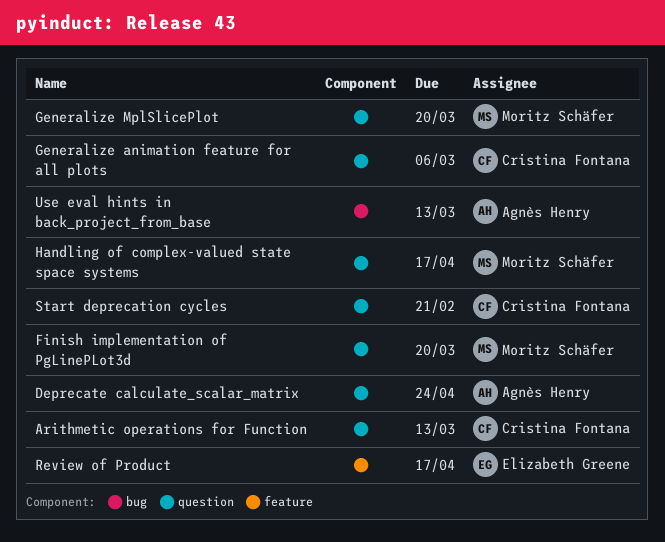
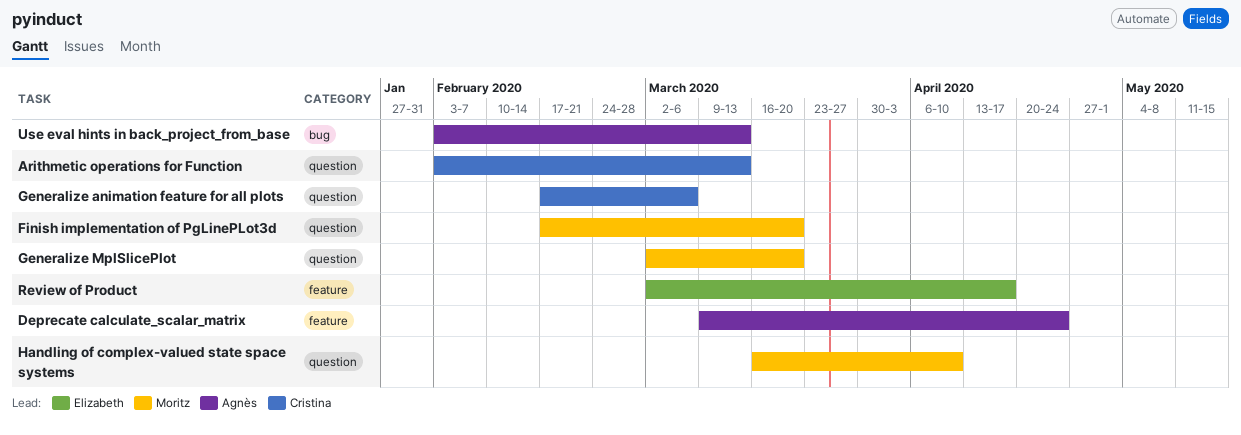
Deprecate calculate_scalar_matrix, label: question -> feature
Handling of complex-valued state space systems, due: Apr 17 -> Apr 10
Start deprecation cycles: present -> none

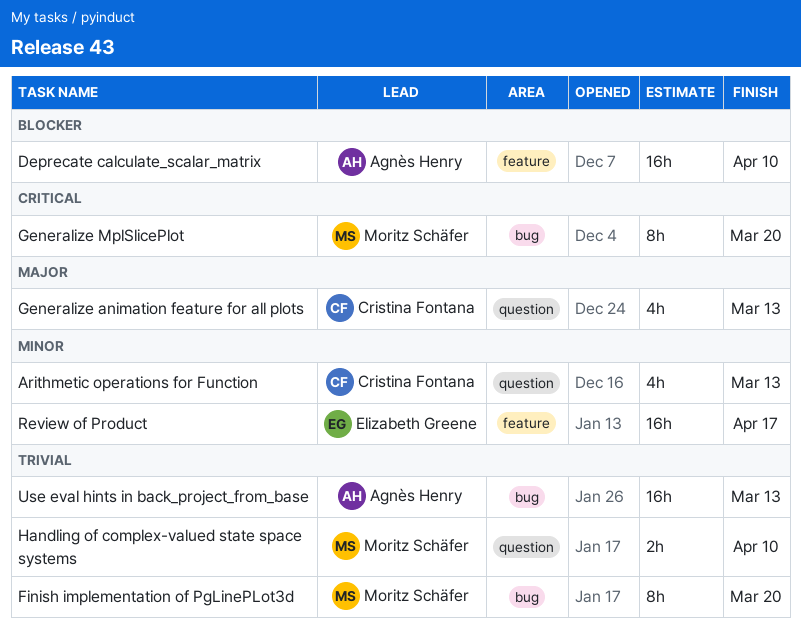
Deprecate calculate_scalar_matrix, due: Apr 24 -> Apr 10
Finish implementation of PgLinePLot3d, label: question -> bug
Generalize animation feature for all plots, due: Mar 6 -> Mar 13
Generalize MplSlicePlot, label: question -> bug

